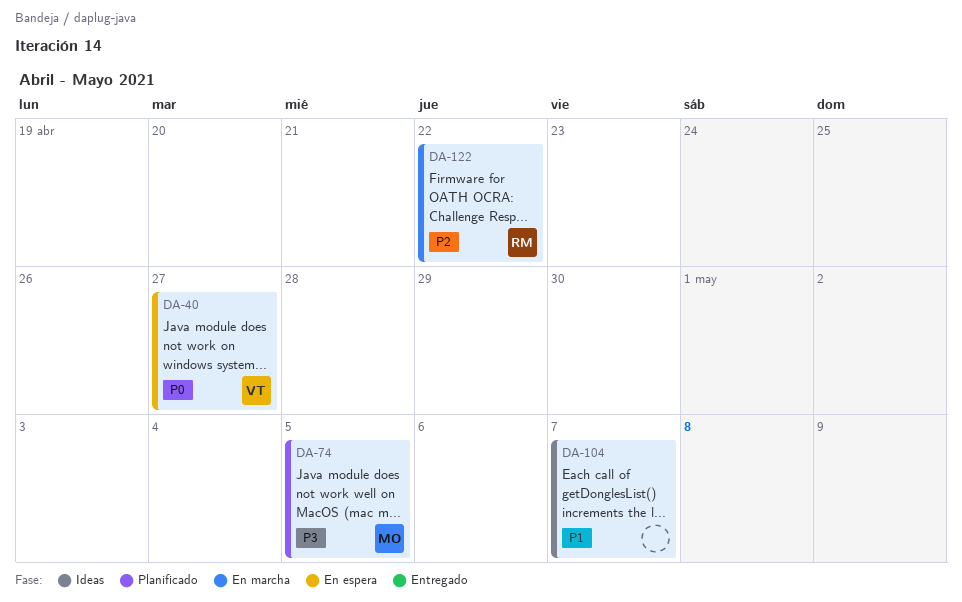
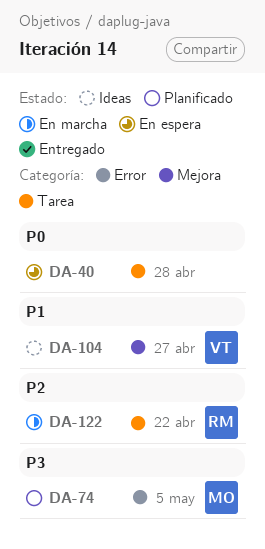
DA-40, owner: VT -> none
DA-40, due: Apr 27 -> Apr 28
DA-104, owner: none -> VT
DA-104, due: May 7 -> Apr 27

